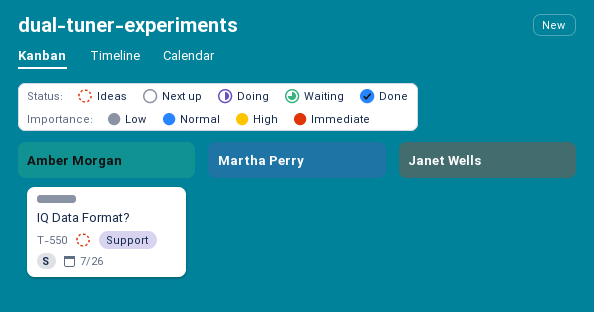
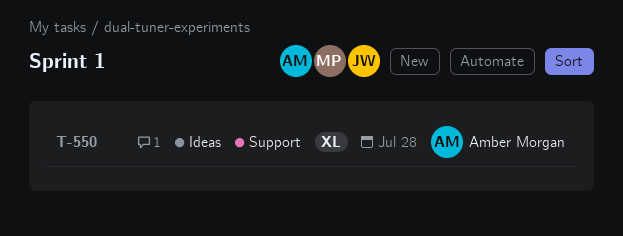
T-550, estimate: S -> XL
T-550, due: Jul 26 -> Jul 28

